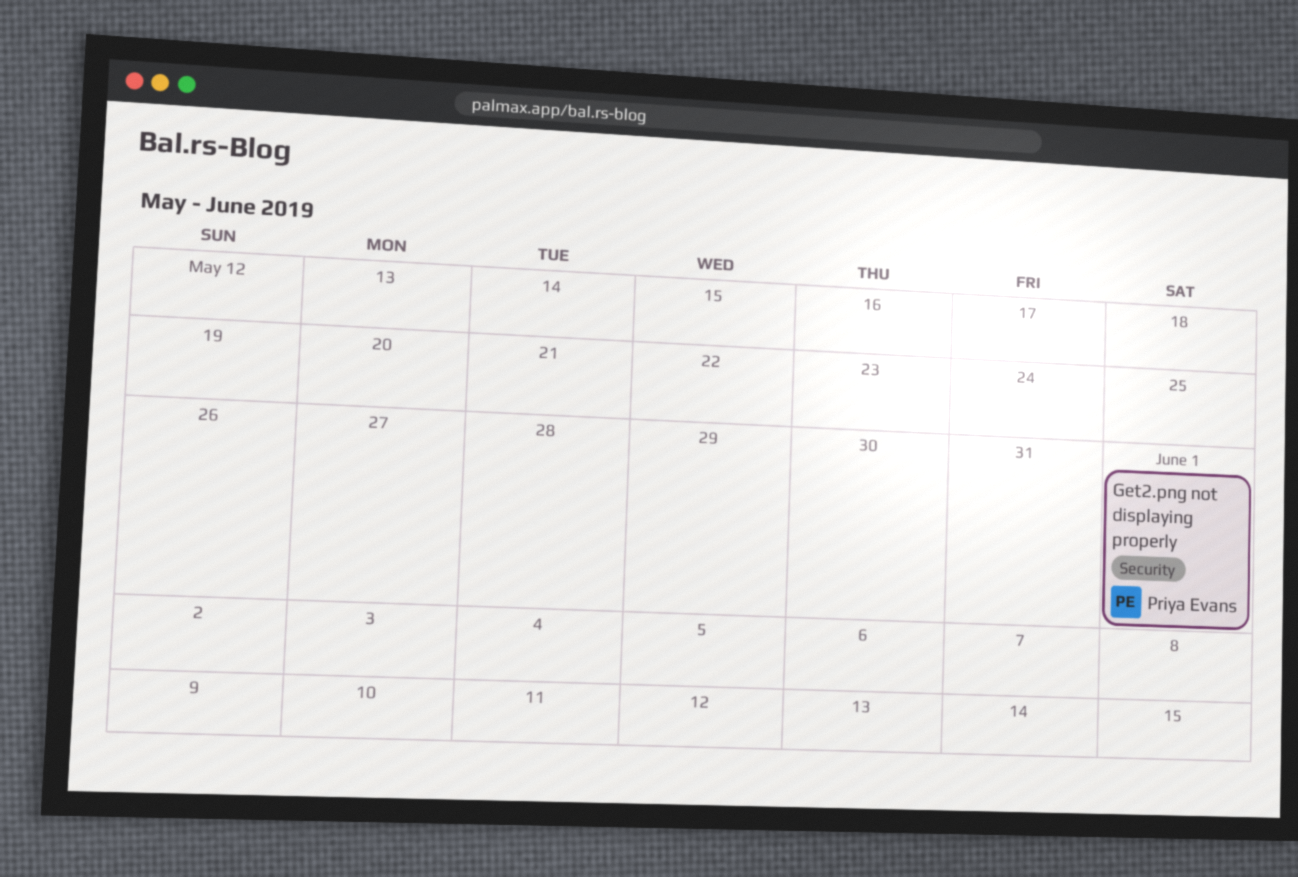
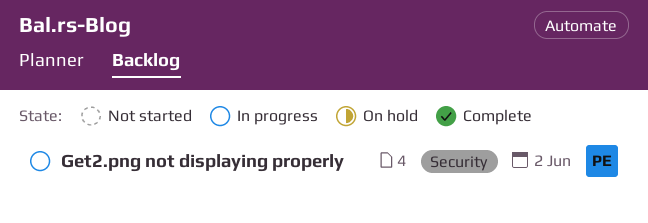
Get2.png not displaying properly, due: Jun 1 -> Jun 2

